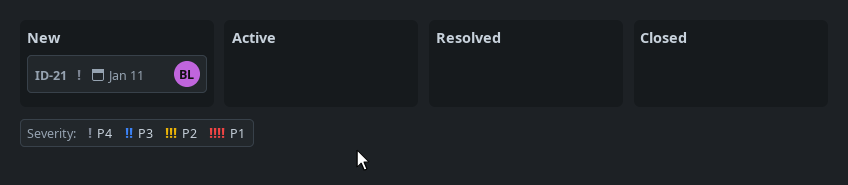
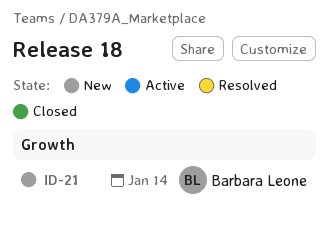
ID-21, due: Jan 11 -> Jan 14

